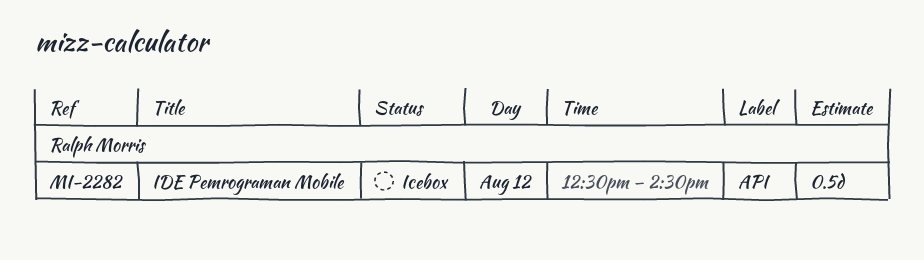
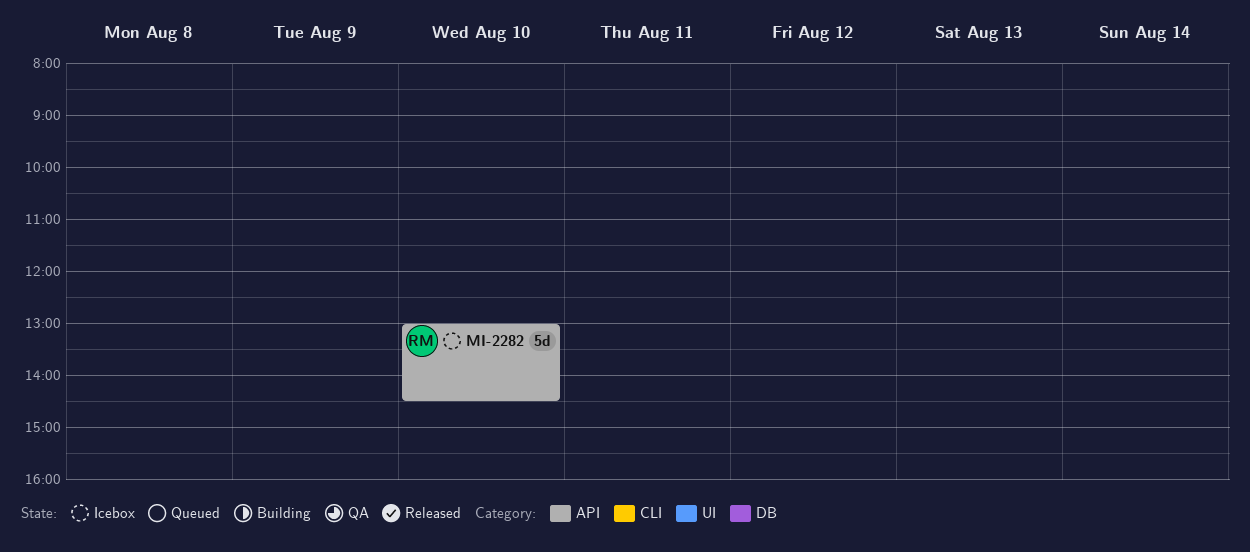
MI-2282, estimate: 0.5d -> 5d
MI-2282, day: Aug 12 -> Aug 10
MI-2282, begins: 12:30 -> 13:00

